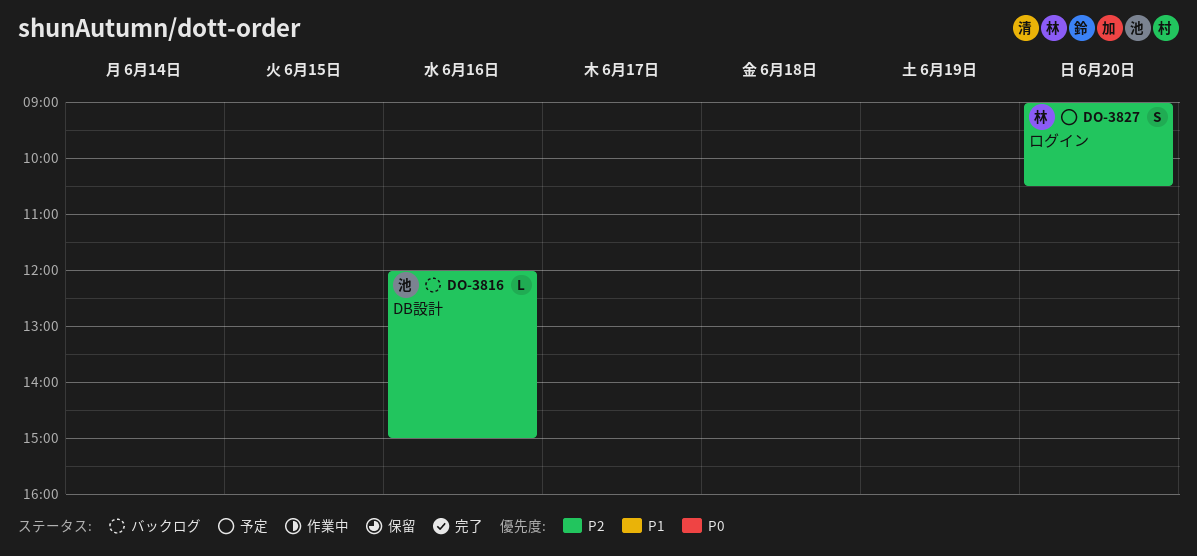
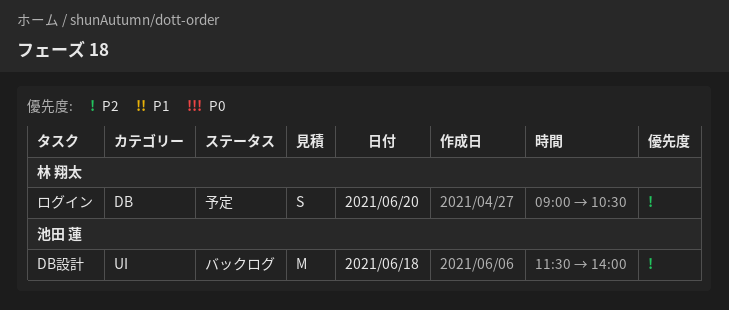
DB設計, estimate: L -> M
DB設計, day: Jun 16 -> Jun 18
DB設計, begins: 12:00 -> 11:30
DB設計, ends: 15:00 -> 14:00

